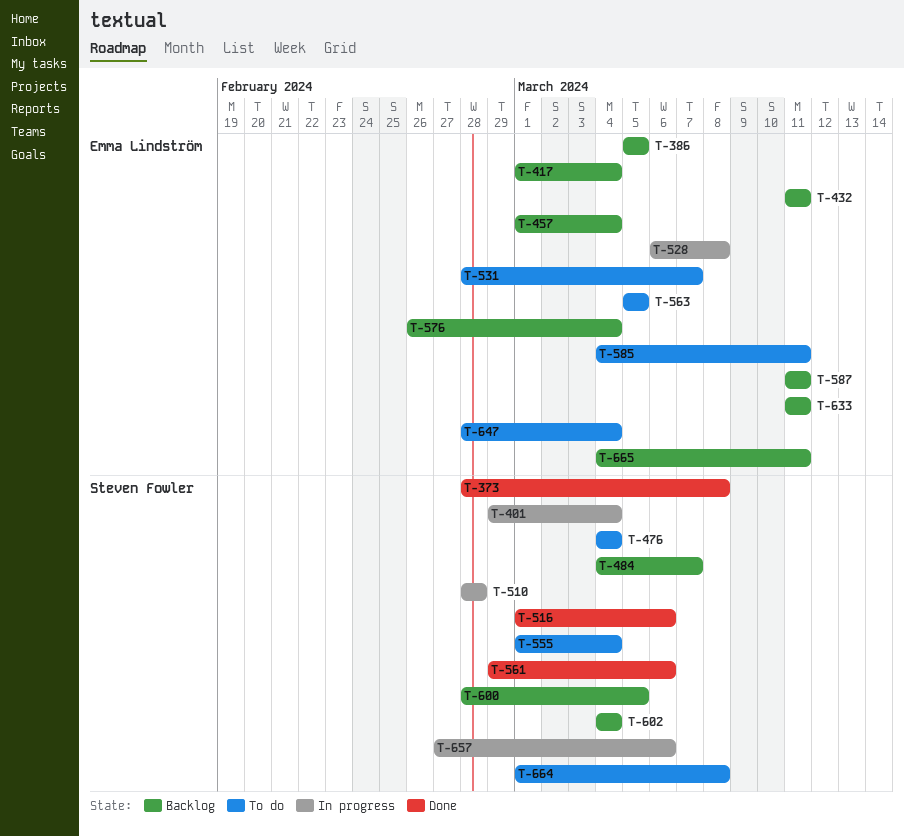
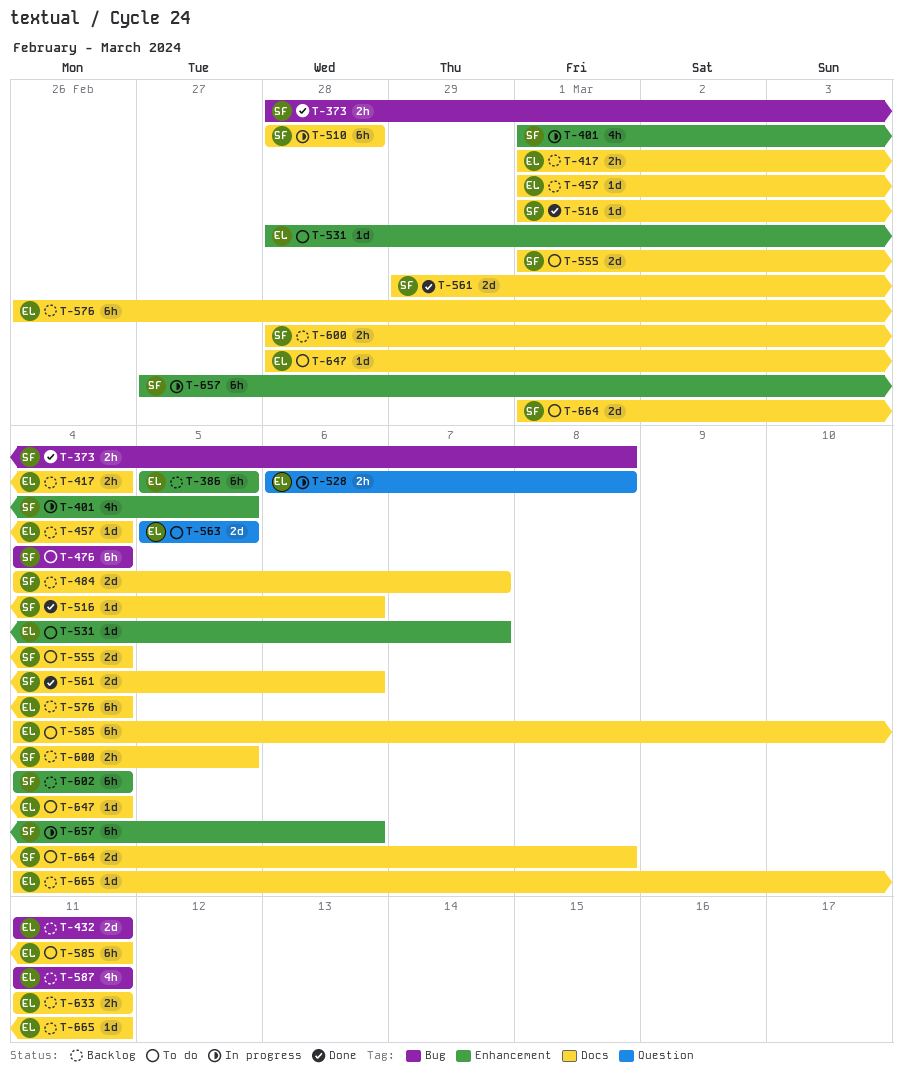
T-401, start: Feb 29 -> Mar 1
T-401, due: Mar 4 -> Mar 5

